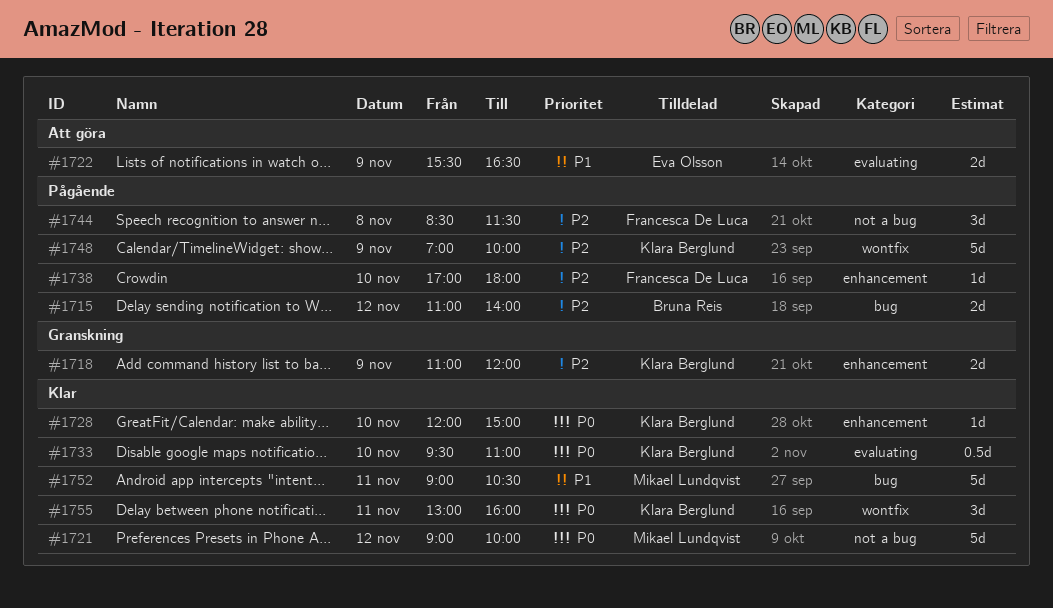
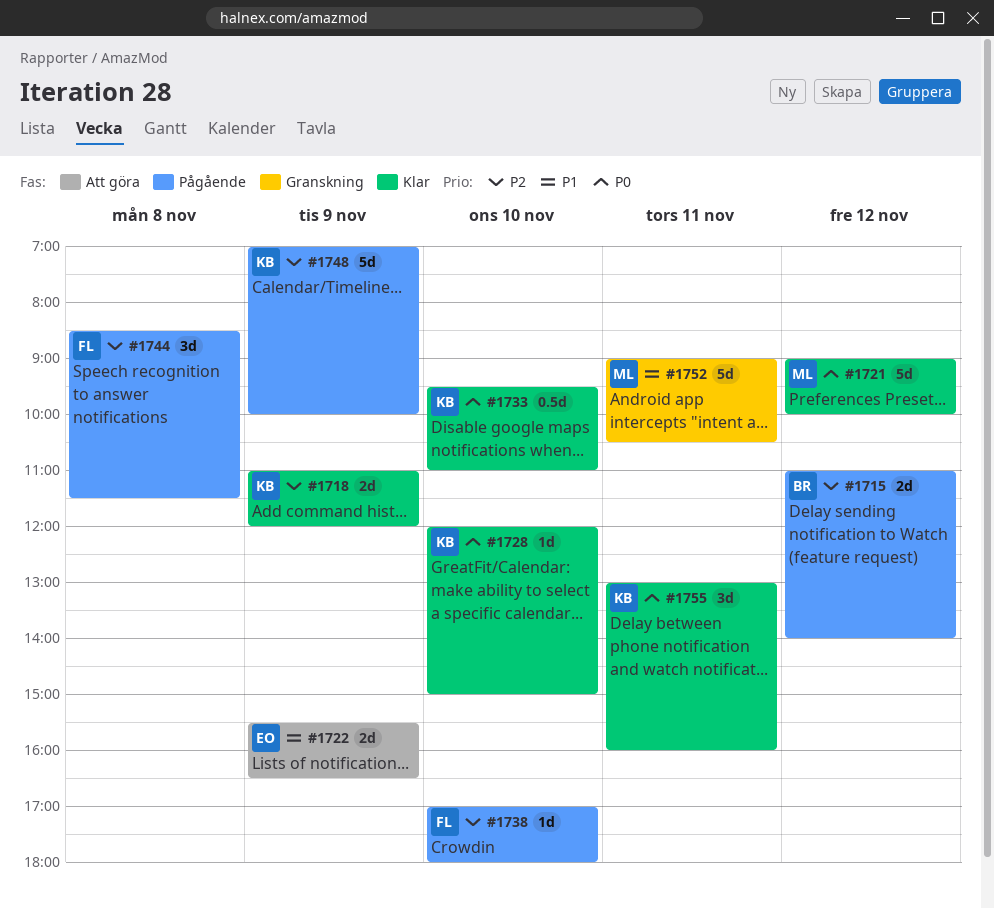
#1718, status: Granskning -> Klar
#1752, status: Klar -> Granskning

